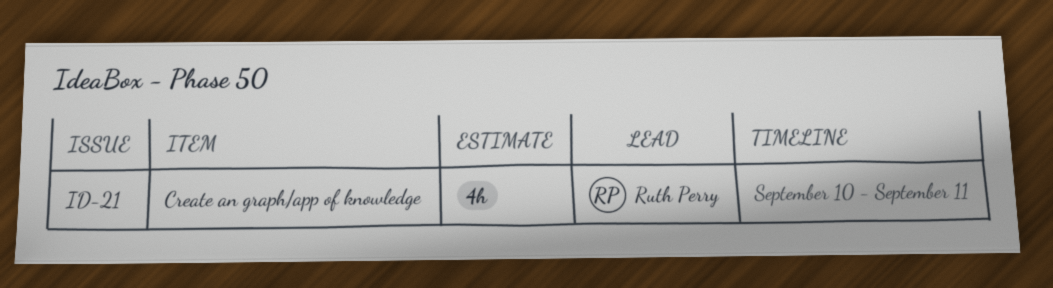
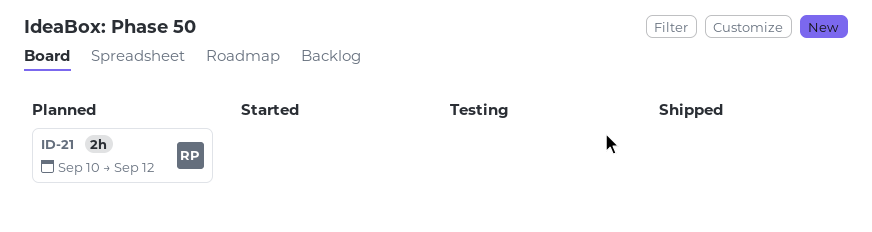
ID-21, estimate: 4h -> 2h
ID-21, due: Sep 11 -> Sep 12

